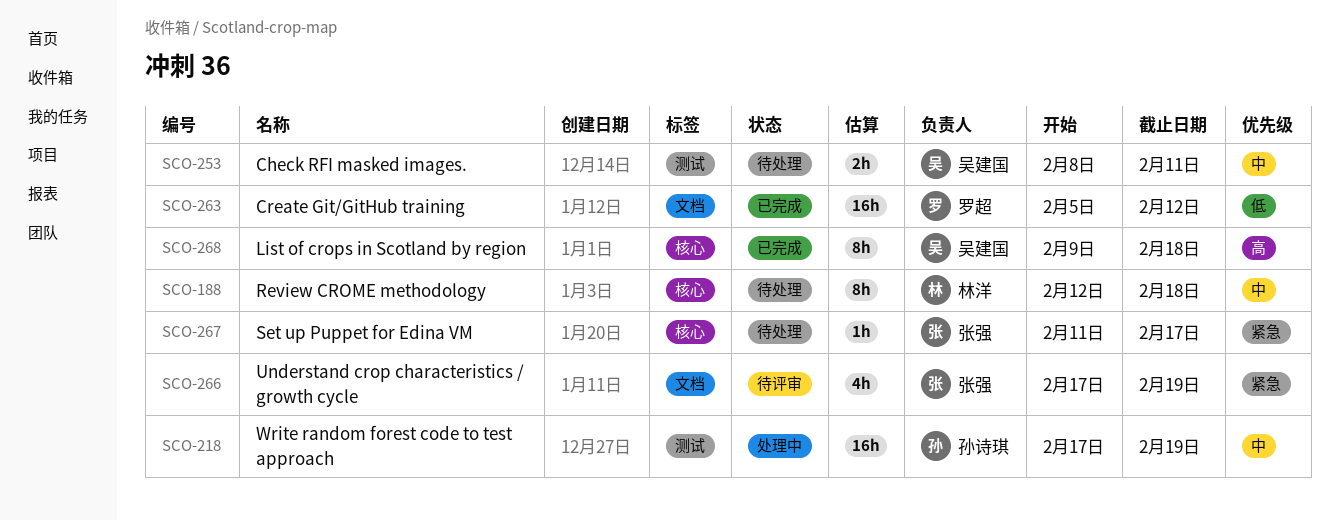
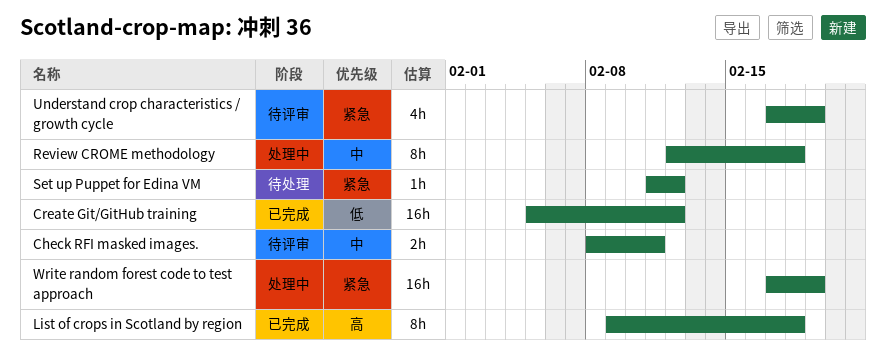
Check RFI masked images., status: 待处理 -> 待评审
Review CROME methodology, status: 待处理 -> 处理中
Set up Puppet for Edina VM, due: Feb 17 -> Feb 12
Write random forest code to test approach, priority: 中 -> 紧急

